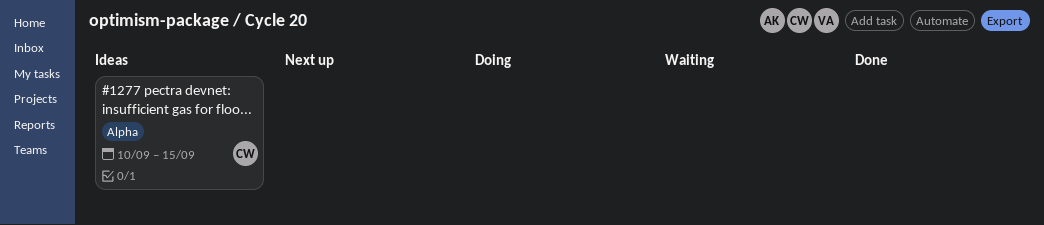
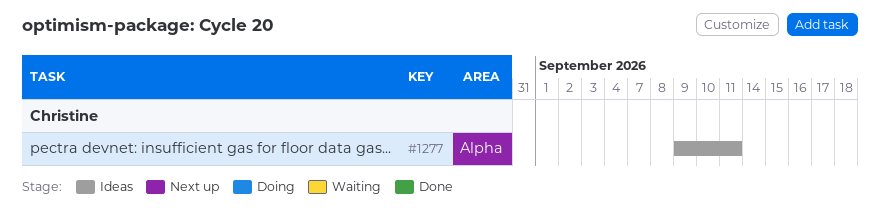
#1277, start: Sep 10 -> Sep 9
#1277, due: Sep 15 -> Sep 11

